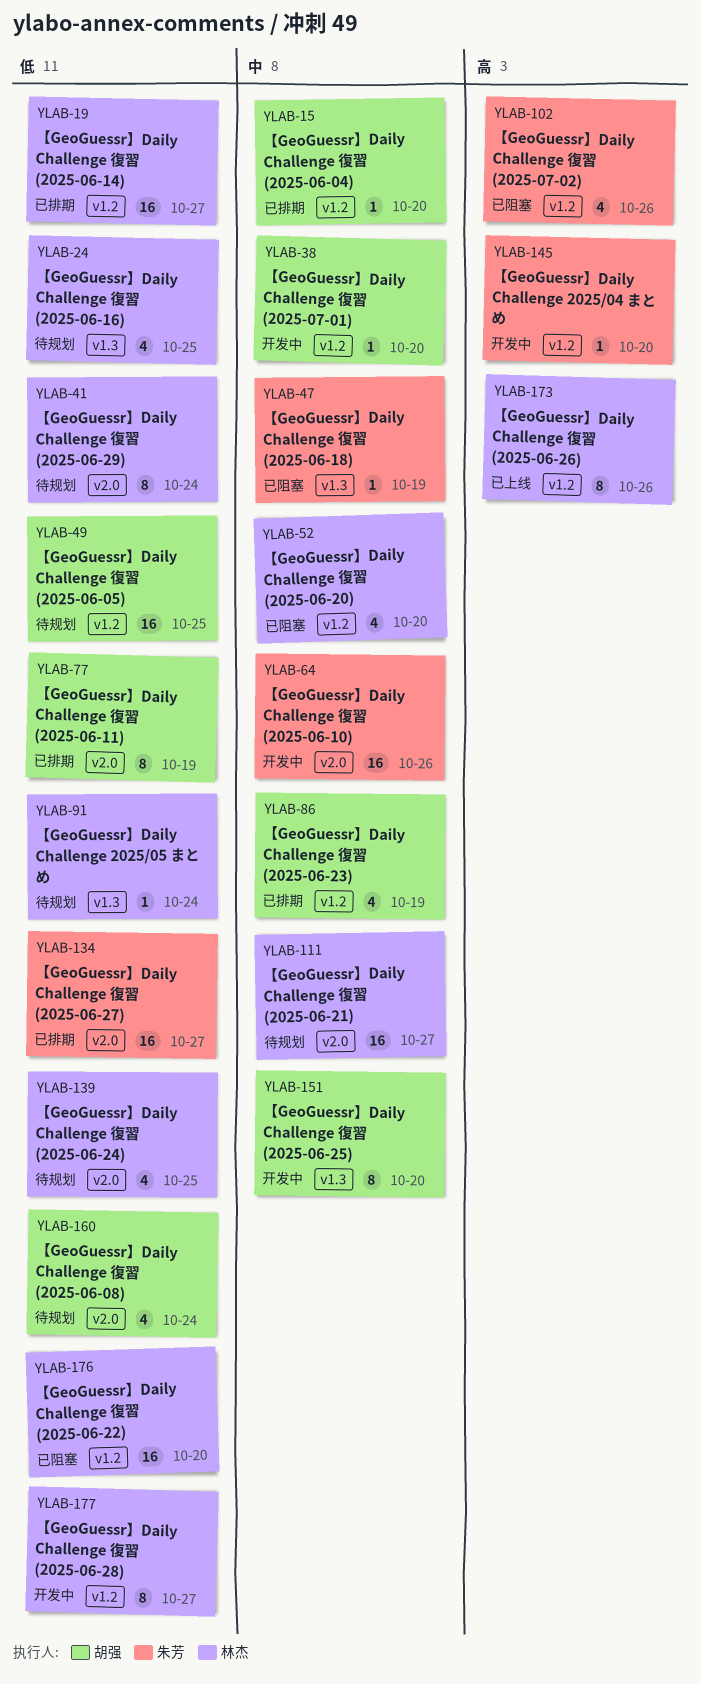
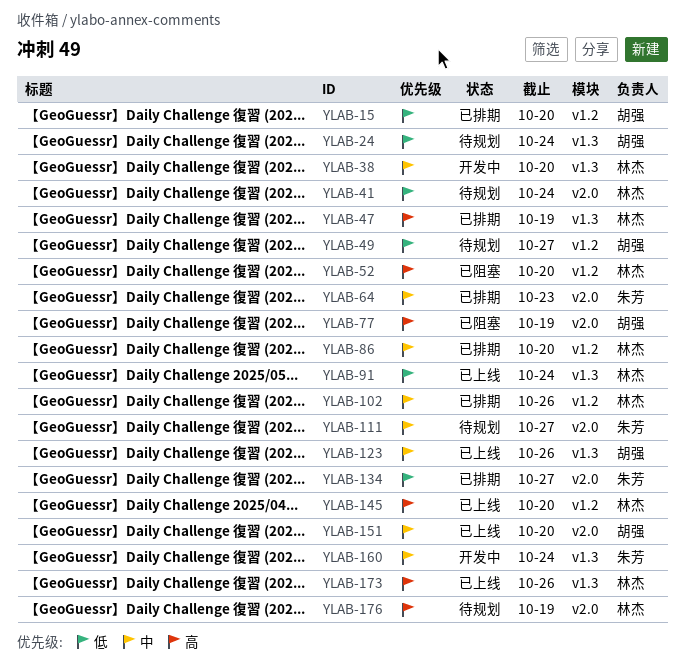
YLAB-15, priority: 中 -> 低
YLAB-19: present -> none
YLAB-24, owner: 林杰 -> 胡强
YLAB-24, due: Oct 25 -> Oct 24
YLAB-38, owner: 胡强 -> 林杰
YLAB-38, label: v1.2 -> v1.3
YLAB-47, status: 已阻塞 -> 已排期
YLAB-47, owner: 朱芳 -> 林杰
YLAB-47, priority: 中 -> 高
YLAB-49, due: Oct 25 -> Oct 27
YLAB-52, priority: 中 -> 高
YLAB-64, status: 开发中 -> 已排期
YLAB-64, due: Oct 26 -> Oct 23
YLAB-77, status: 已排期 -> 已阻塞
YLAB-77, priority: 低 -> 高
YLAB-86, owner: 胡强 -> 林杰
YLAB-86, due: Oct 19 -> Oct 20
YLAB-91, status: 待规划 -> 已上线
YLAB-102, status: 已阻塞 -> 已排期
YLAB-102, owner: 朱芳 -> 林杰
YLAB-102, priority: 高 -> 中
YLAB-111, owner: 林杰 -> 朱芳
YLAB-123: none -> present
YLAB-139: present -> none
YLAB-145, status: 开发中 -> 已上线
YLAB-145, owner: 朱芳 -> 林杰
YLAB-151, status: 开发中 -> 已上线
YLAB-151, label: v1.3 -> v2.0
YLAB-160, status: 待规划 -> 开发中
YLAB-160, owner: 胡强 -> 朱芳
YLAB-160, priority: 低 -> 中
YLAB-160, label: v2.0 -> v1.3
YLAB-173, label: v1.2 -> v1.3
YLAB-176, status: 已阻塞 -> 待规划
YLAB-176, priority: 低 -> 高
YLAB-176, label: v1.2 -> v2.0
YLAB-176, due: Oct 20 -> Oct 19
YLAB-177: present -> none

